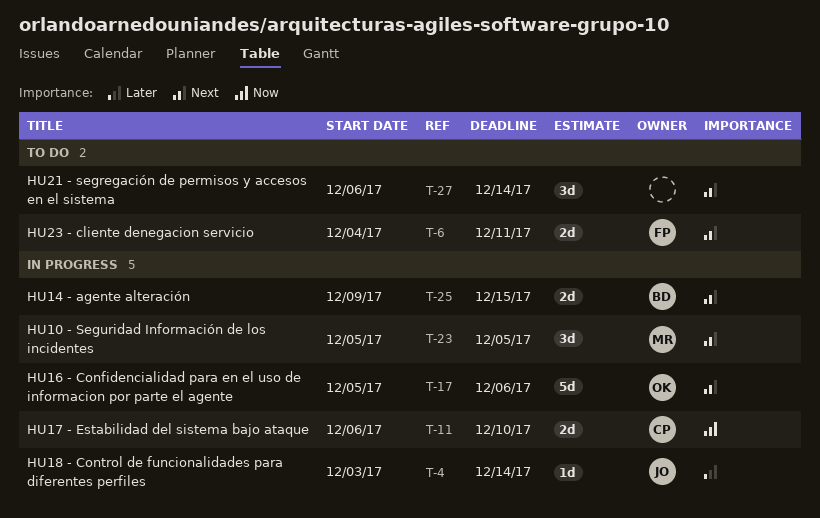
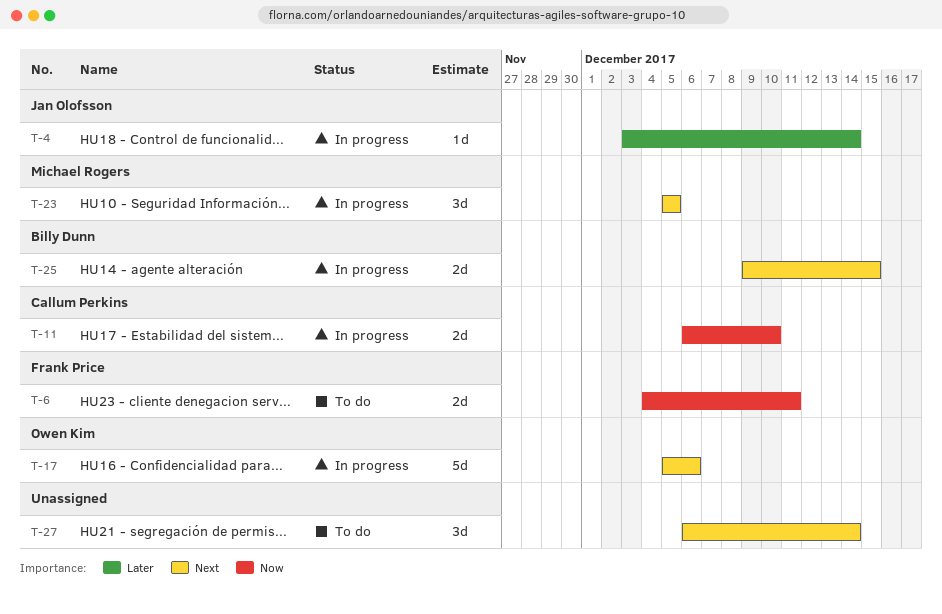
T-6, priority: Next -> Now

